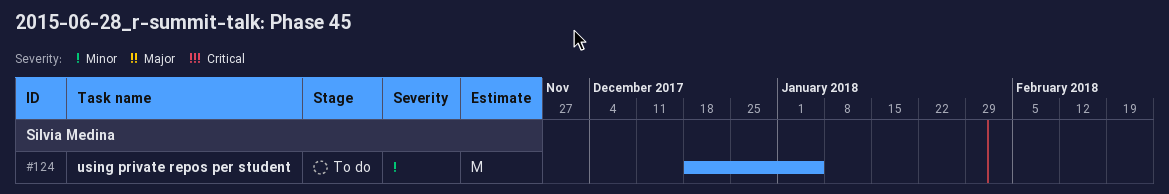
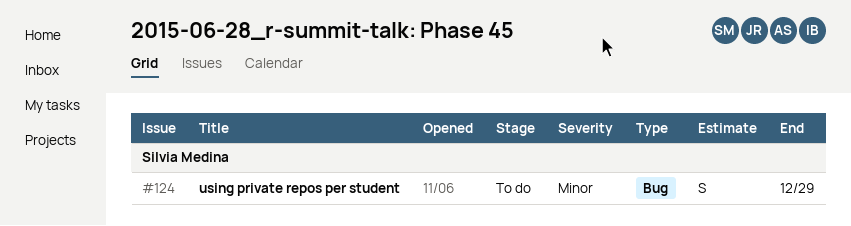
#124, estimate: M -> S
#124, due: Jan 5 -> Dec 29

